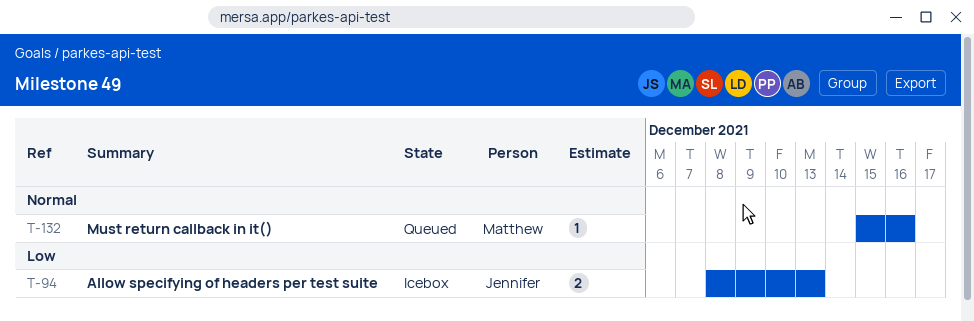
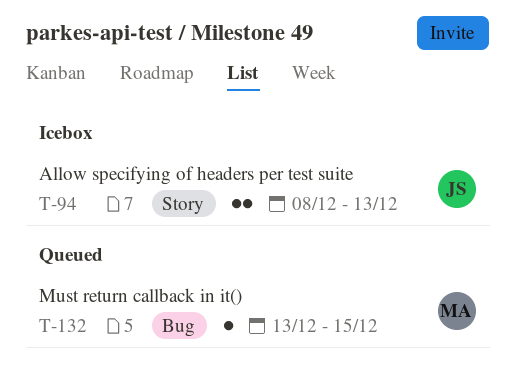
T-132, start: Dec 15 -> Dec 13
T-132, due: Dec 16 -> Dec 15

